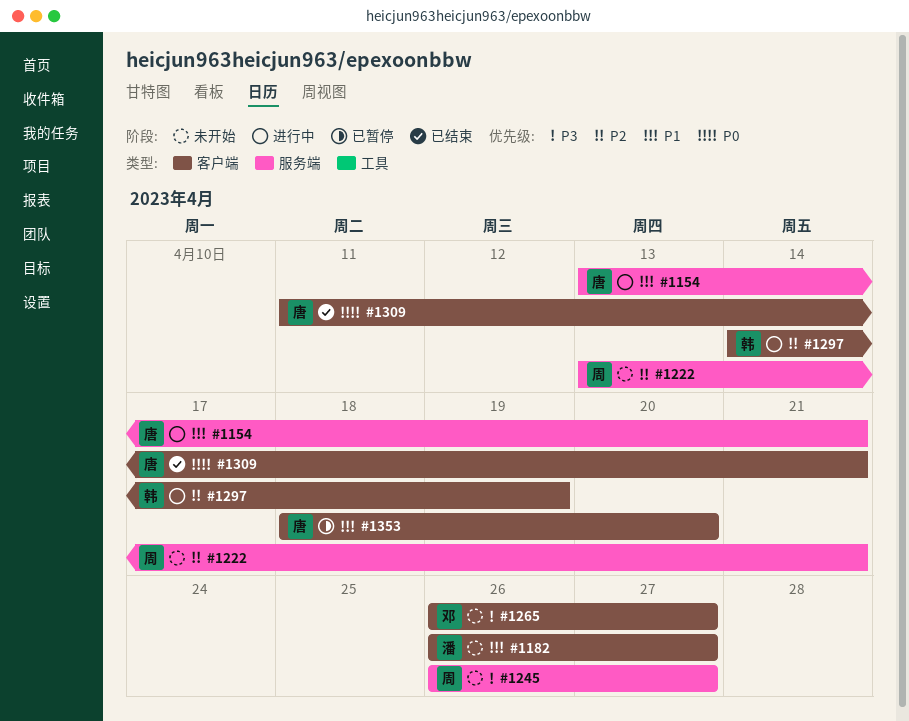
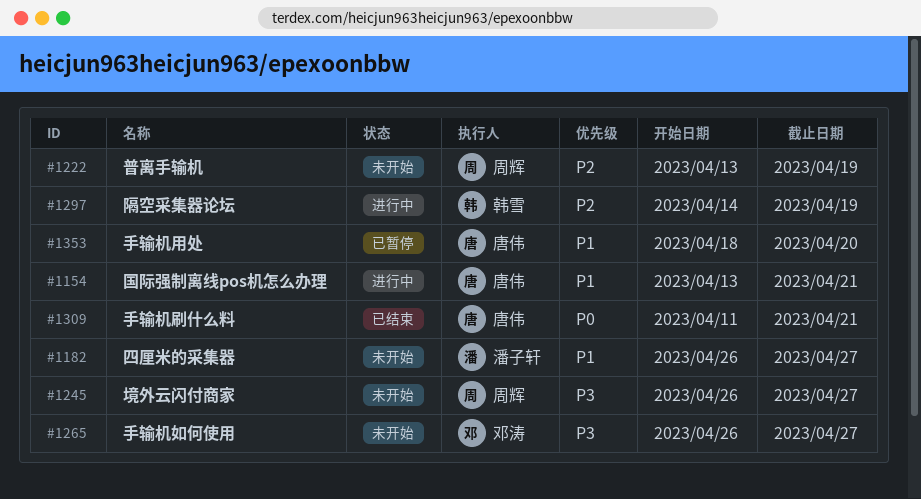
#1222, due: Apr 21 -> Apr 19

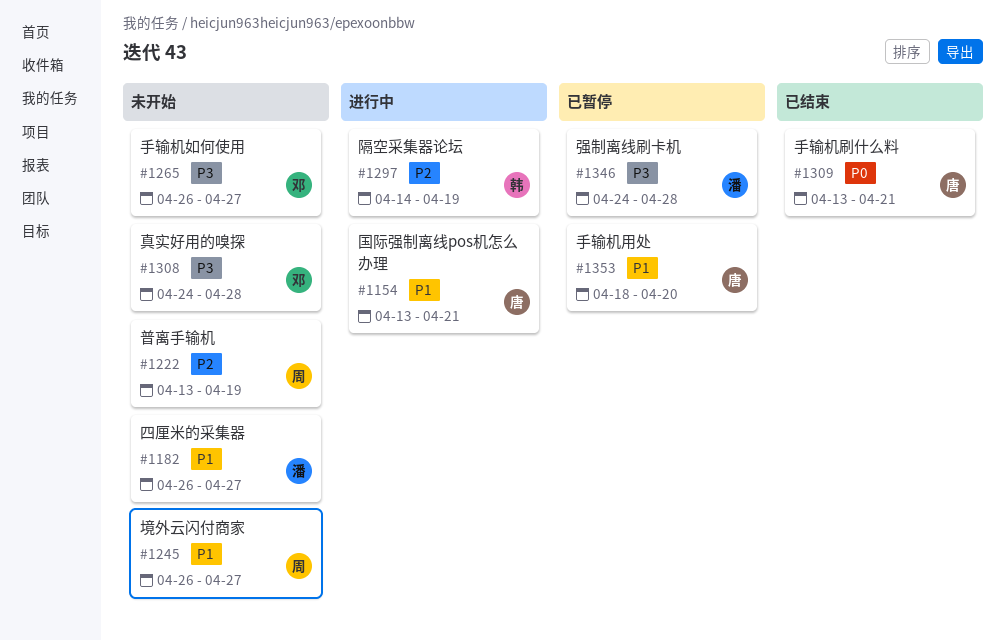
#1245, priority: P3 -> P1
#1308: none -> present
#1309, start: Apr 11 -> Apr 13
#1346: none -> present

